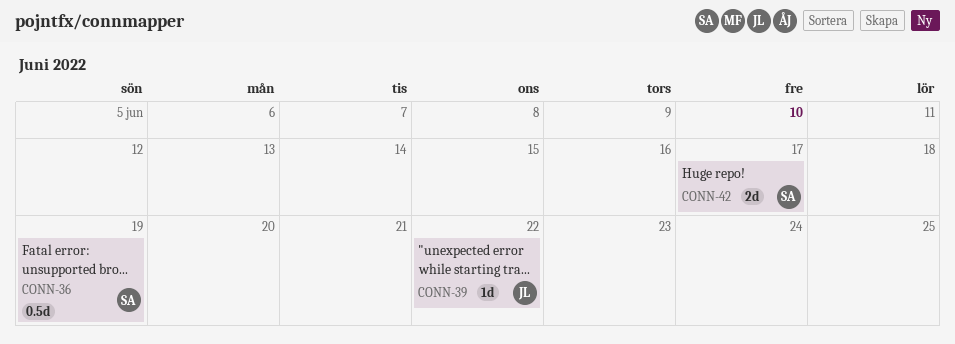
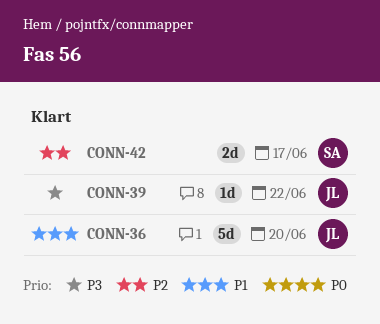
CONN-36, owner: SA -> JL
CONN-36, estimate: 0.5d -> 5d
CONN-36, due: Jun 19 -> Jun 20

